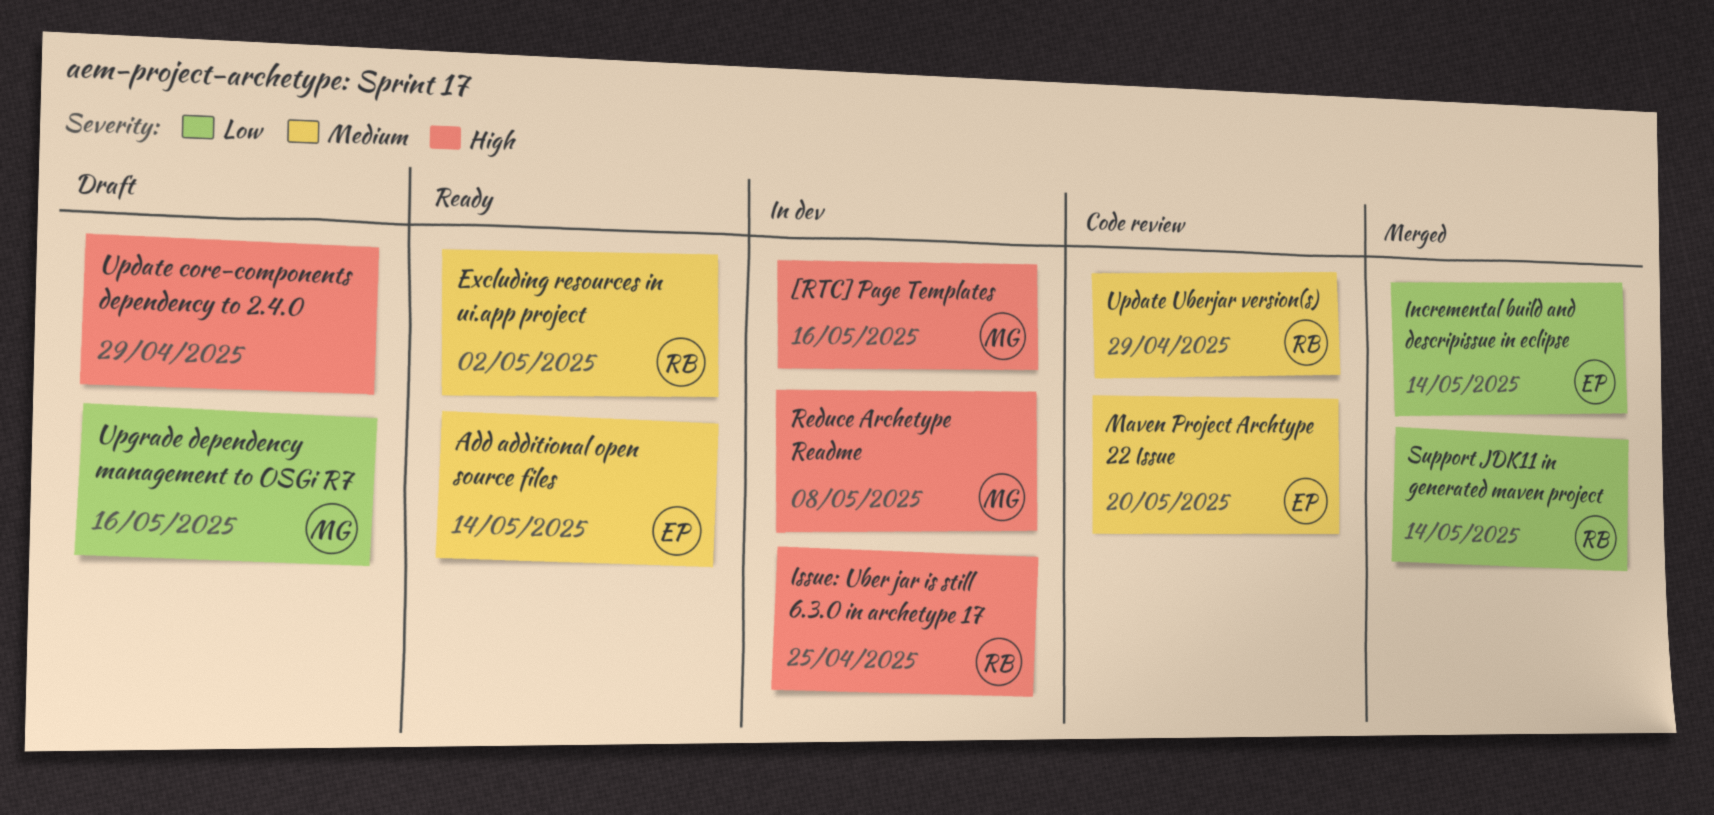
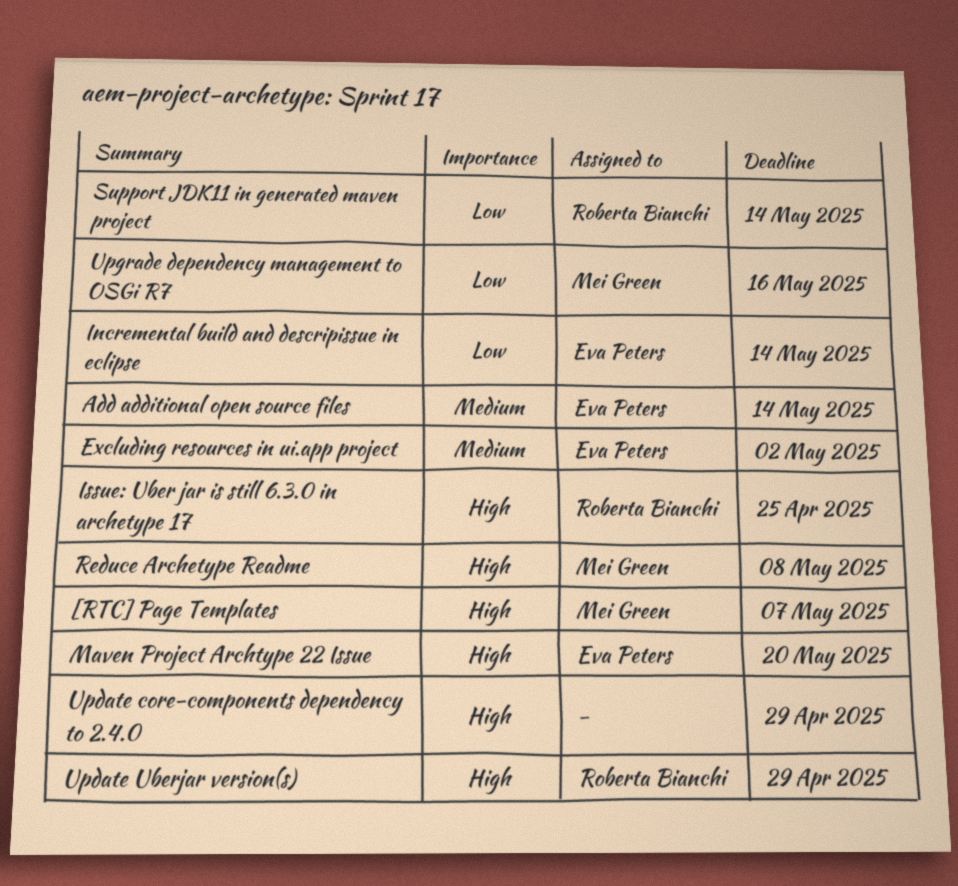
[RTC] Page Templates, due: May 16 -> May 7
Excluding resources in ui.app project, owner: Roberta Bianchi -> Eva Peters
Maven Project Archtype 22 Issue, priority: Medium -> High
Update Uberjar version(s), priority: Medium -> High

